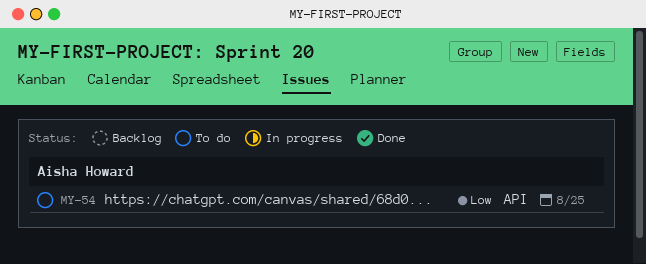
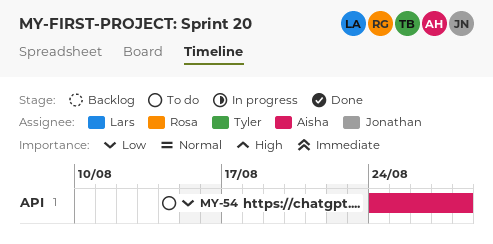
MY-54, due: Aug 25 -> Aug 28

